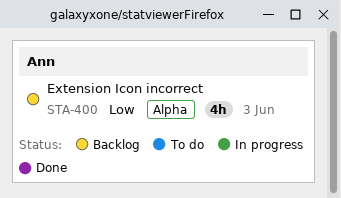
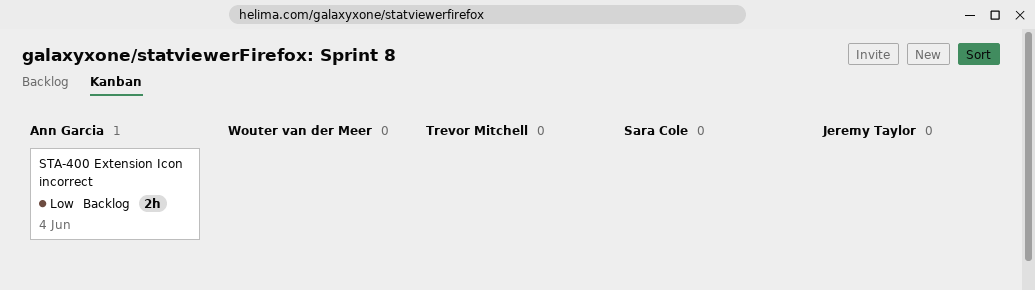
STA-400, estimate: 4h -> 2h
STA-400, due: Jun 3 -> Jun 4

